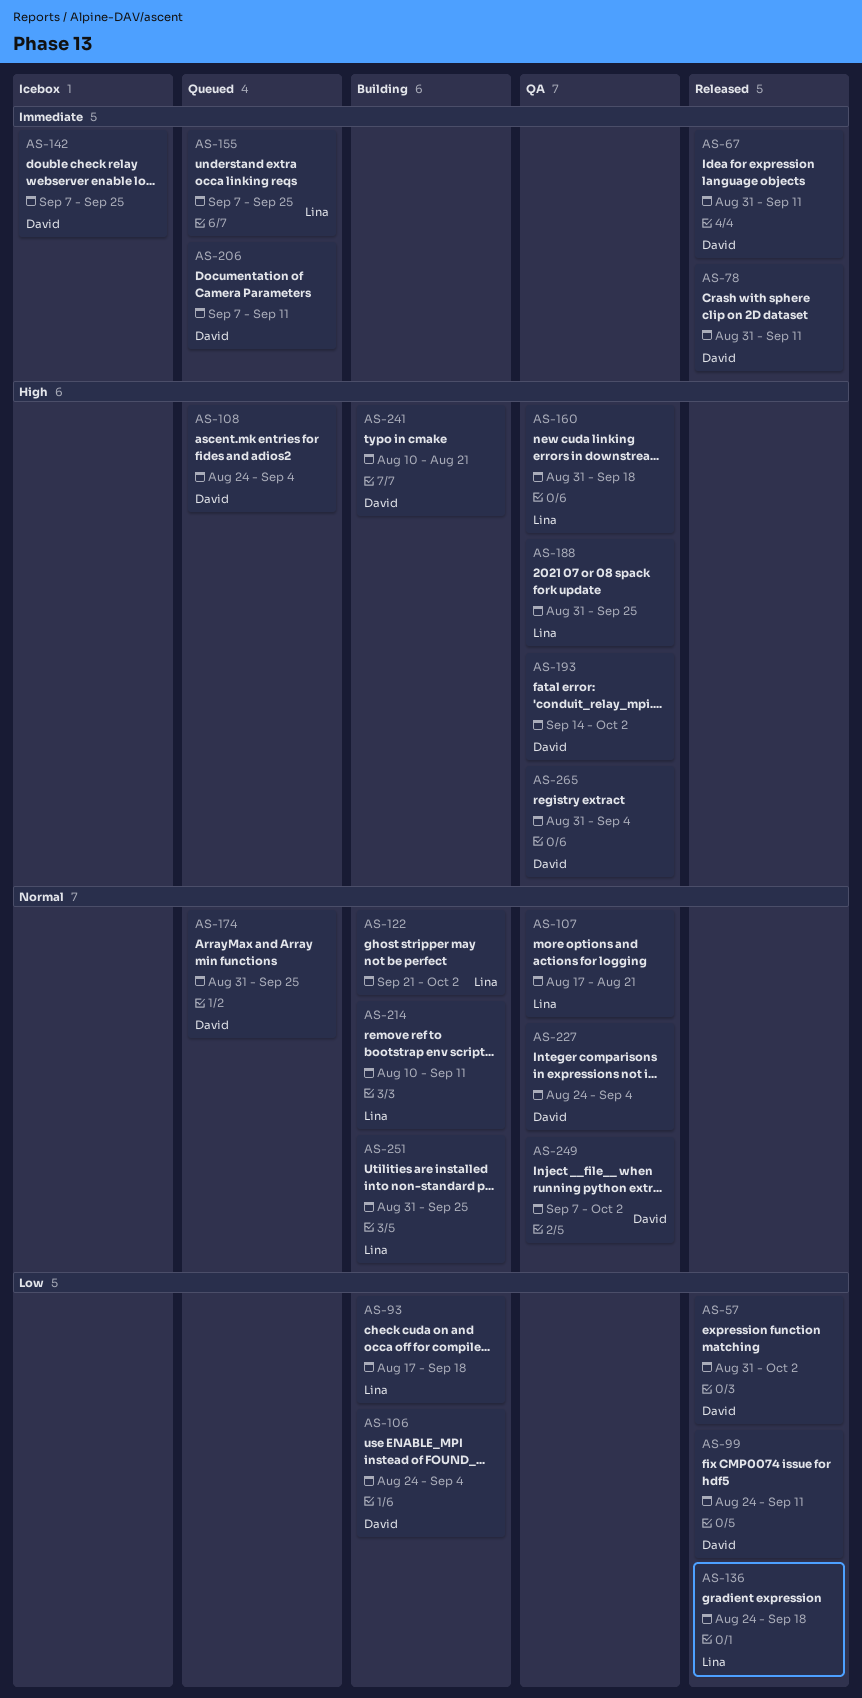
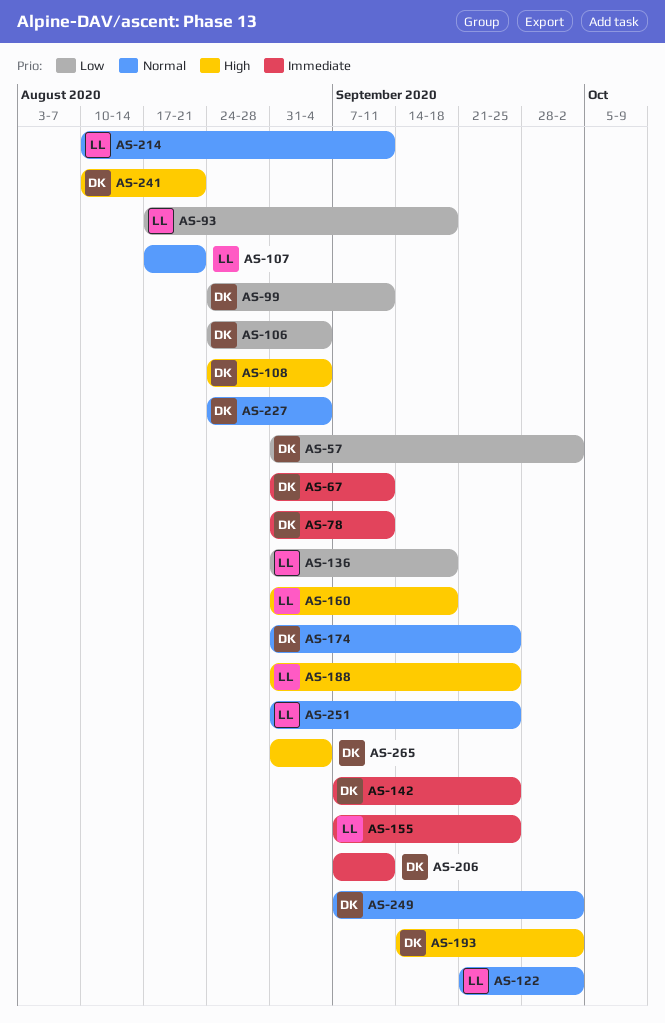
AS-136, start: Aug 24 -> Aug 31

